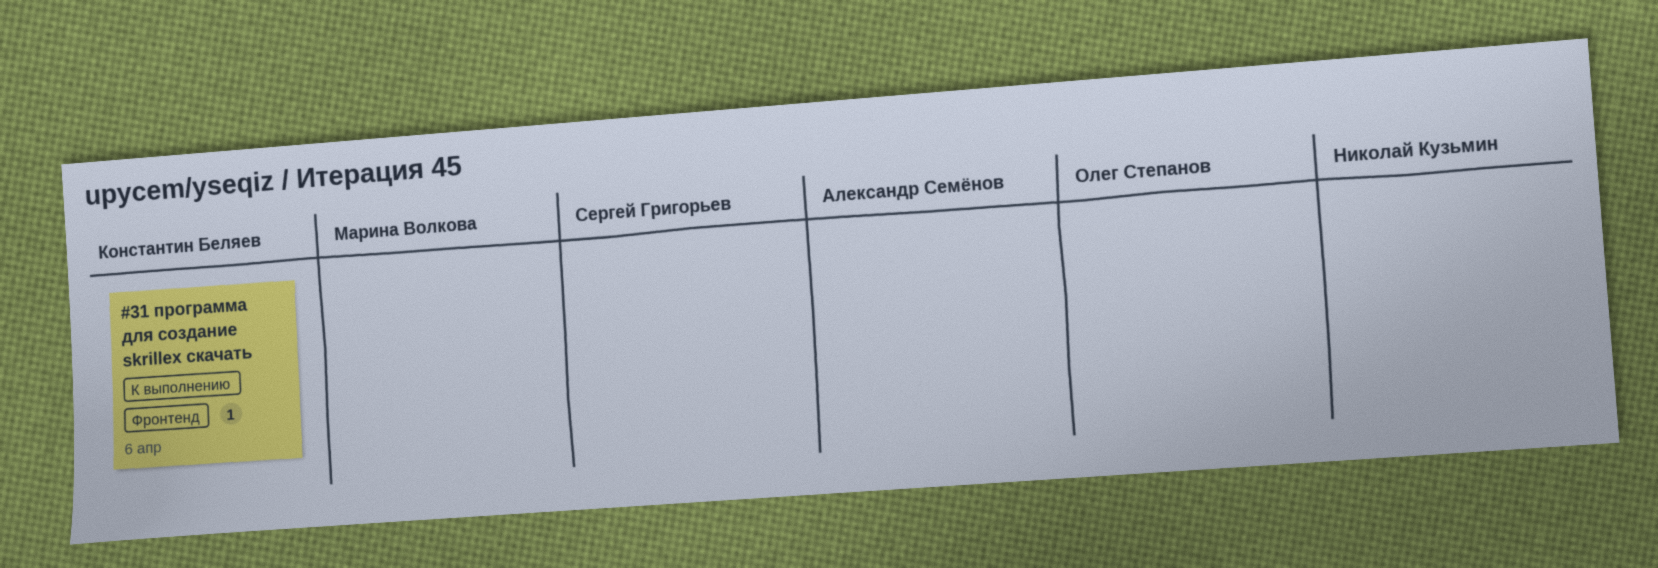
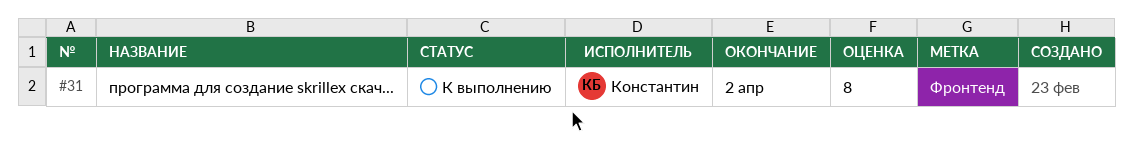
#31, estimate: 1 -> 8
#31, due: Apr 6 -> Apr 2

